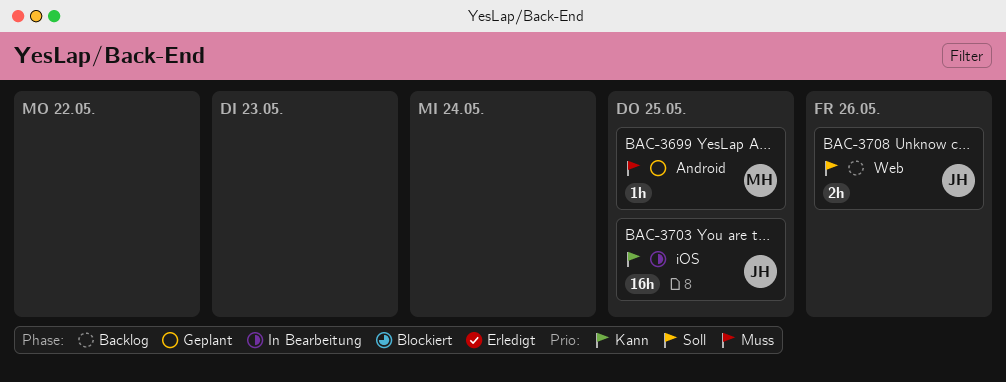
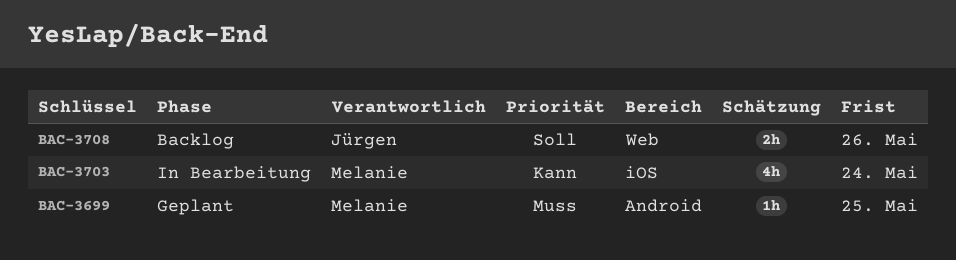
BAC-3703, owner: Jürgen -> Melanie
BAC-3703, estimate: 16h -> 4h
BAC-3703, due: May 25 -> May 24

